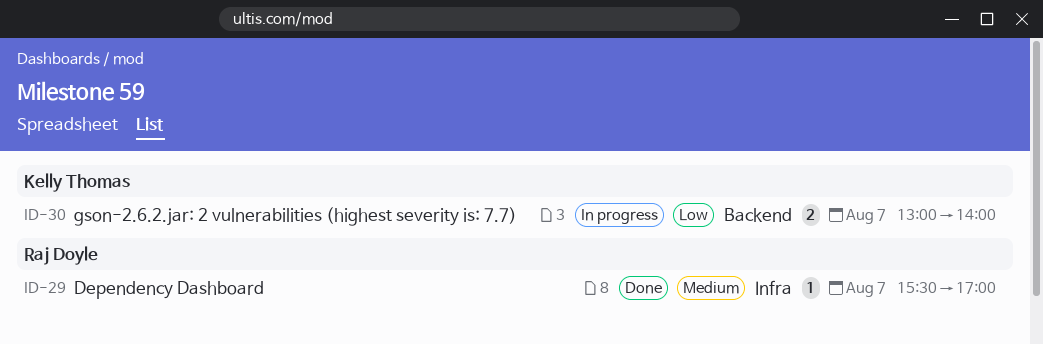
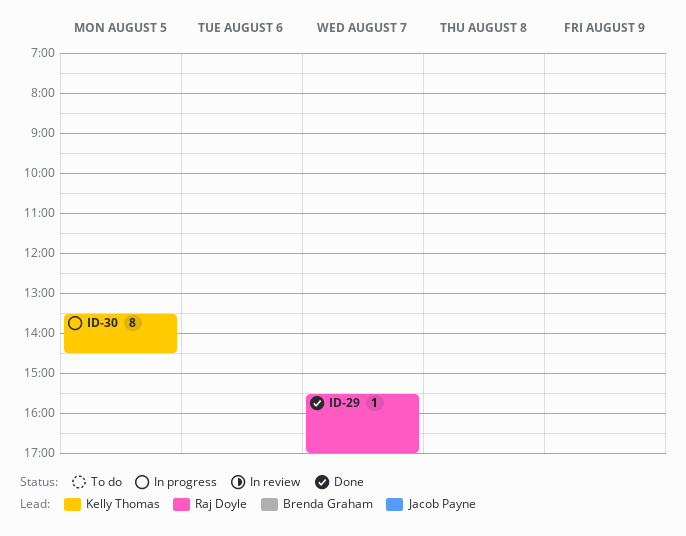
ID-30, estimate: 2 -> 8
ID-30, day: Aug 7 -> Aug 5
ID-30, begins: 13:00 -> 13:30
ID-30, ends: 14:00 -> 14:30

